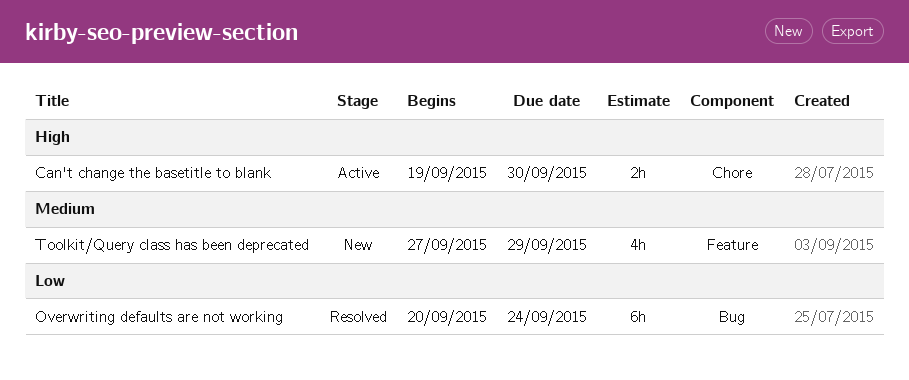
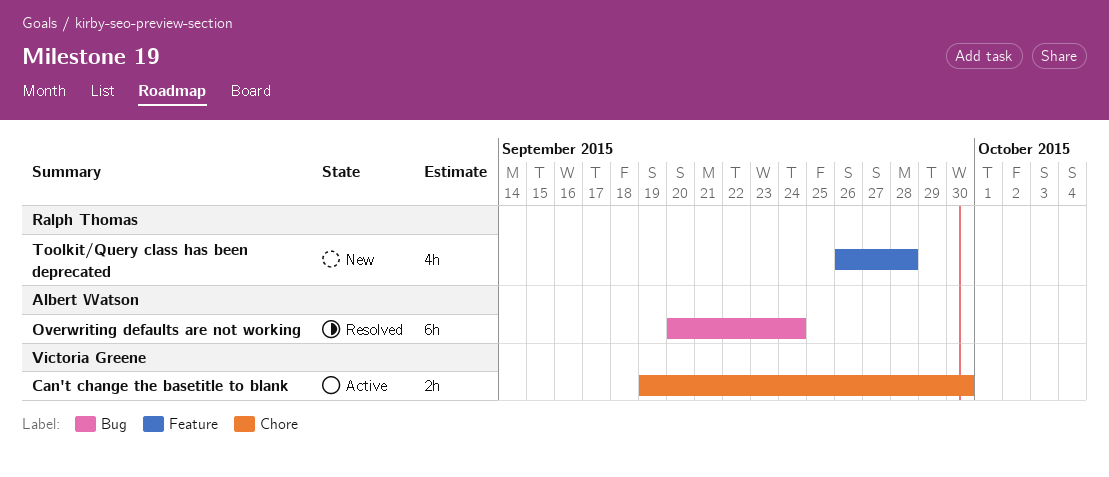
Toolkit/Query class has been deprecated, start: Sep 27 -> Sep 26
Toolkit/Query class has been deprecated, due: Sep 29 -> Sep 28

